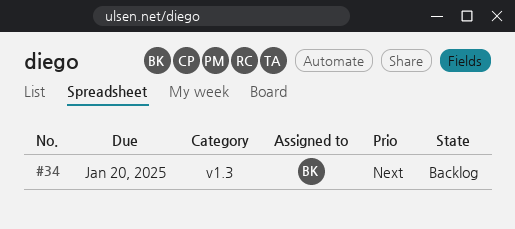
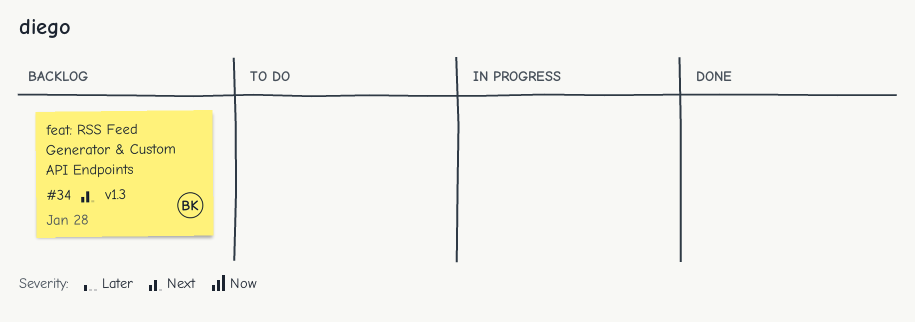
#34, due: Jan 20 -> Jan 28

